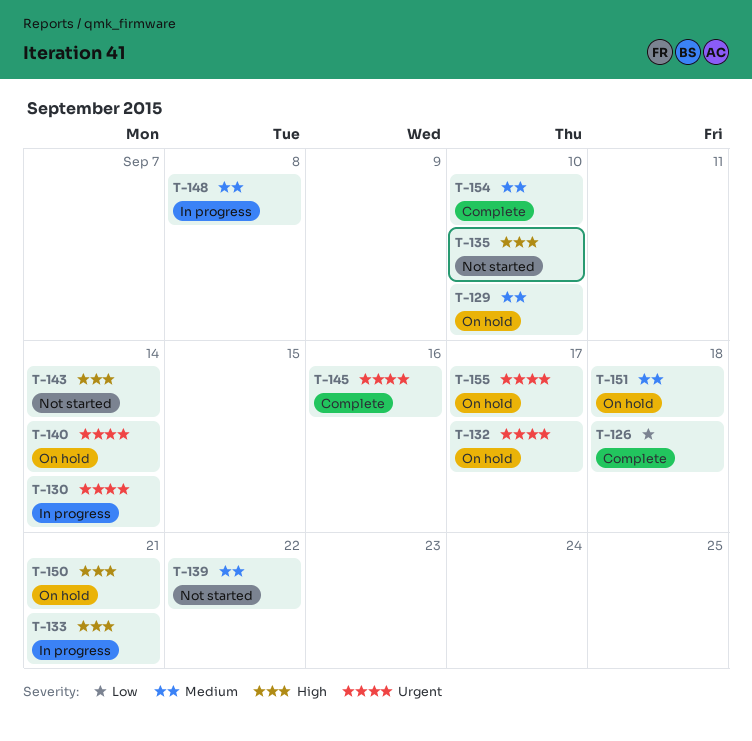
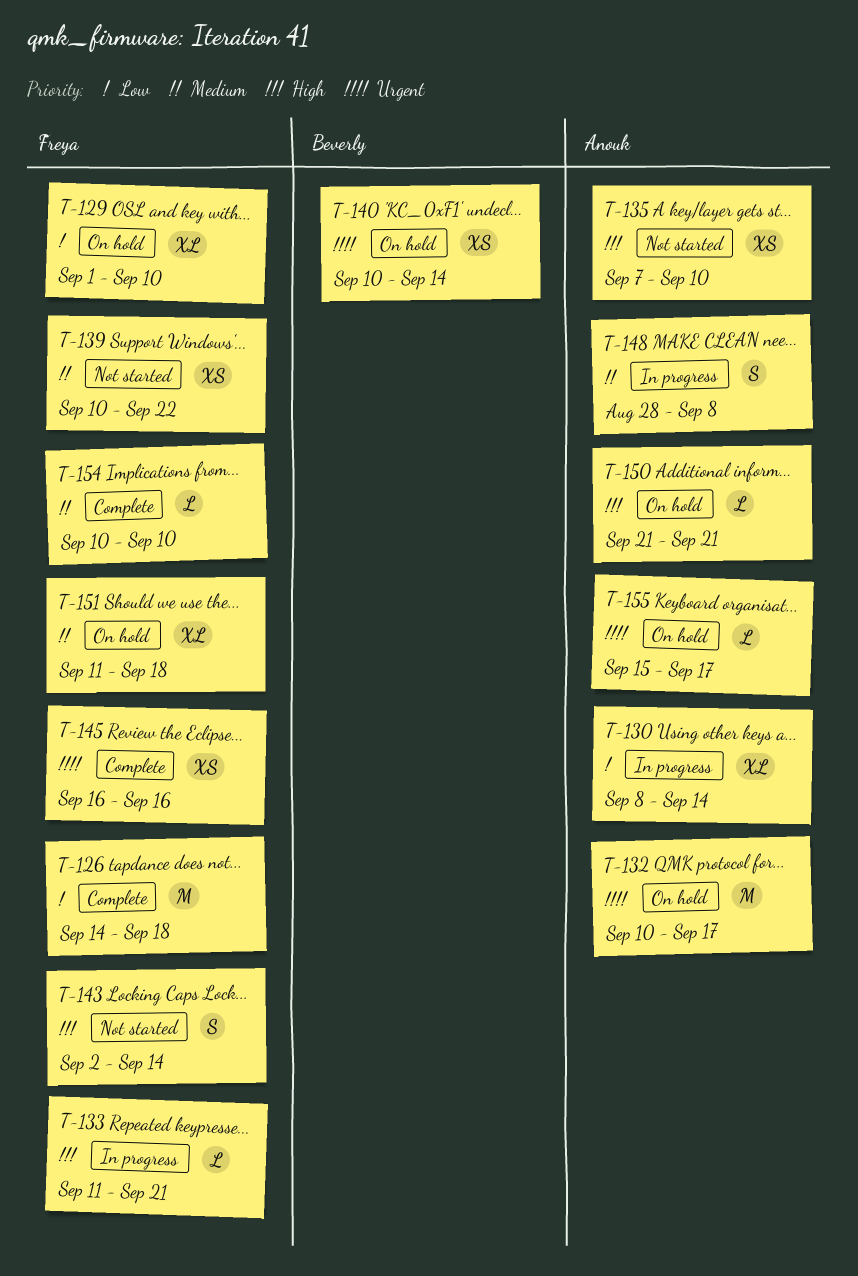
T-129, priority: Medium -> Low
T-130, priority: Urgent -> Low

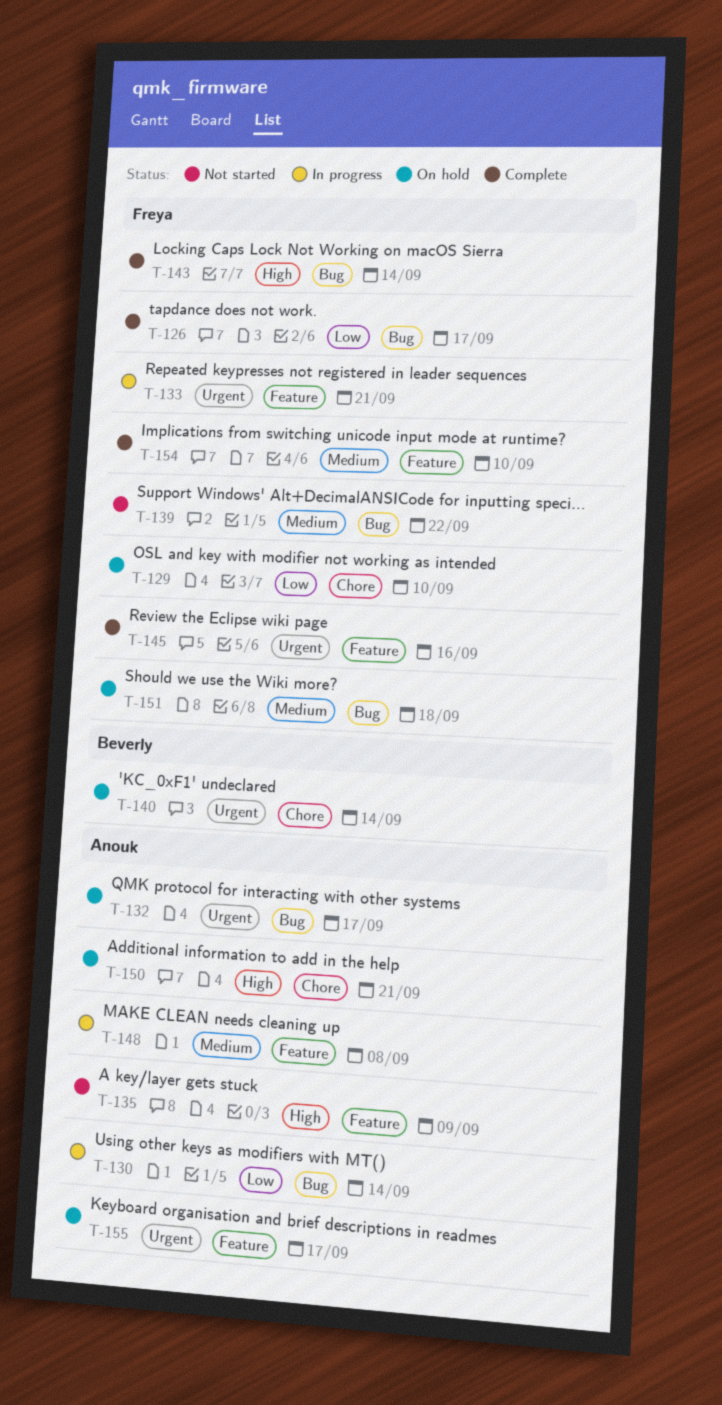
T-126, due: Sep 18 -> Sep 17
T-133, priority: High -> Urgent
T-135, due: Sep 10 -> Sep 9
T-143, status: Not started -> Complete

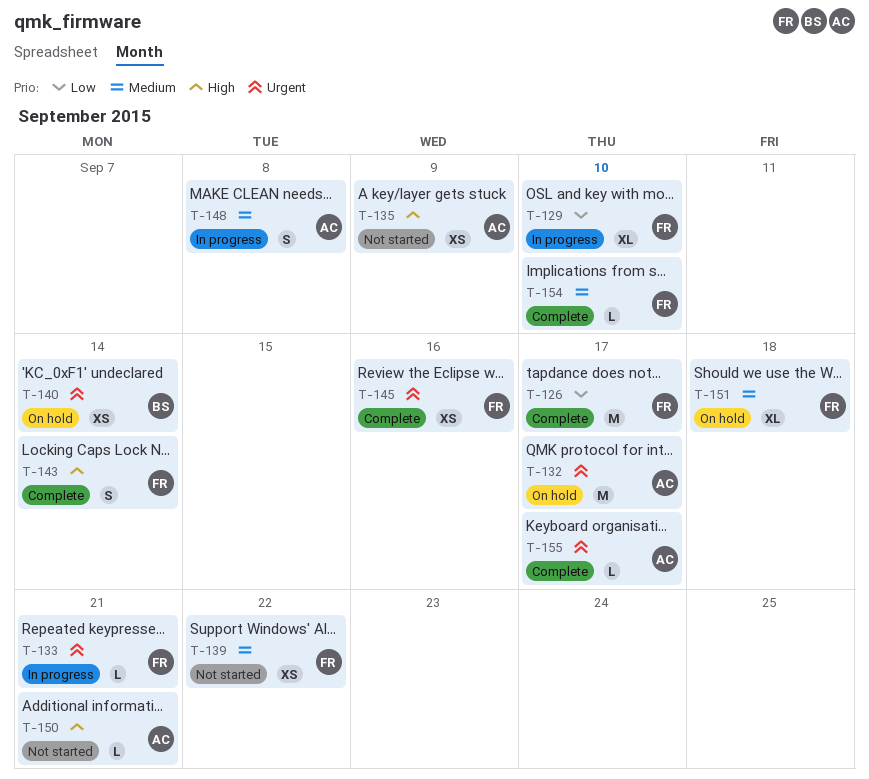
T-129, status: On hold -> In progress
T-130: present -> none
T-150, status: On hold -> Not started
T-155, status: On hold -> Complete

